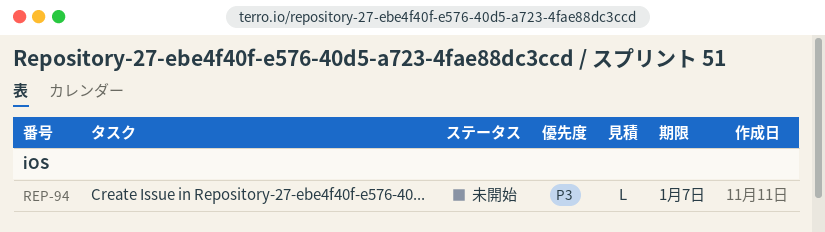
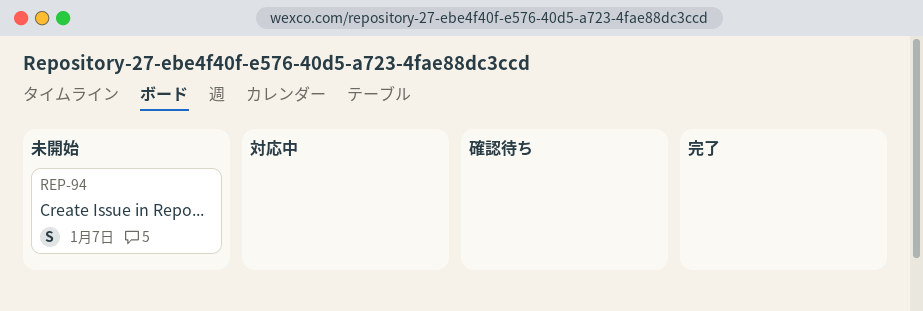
REP-94, estimate: L -> S

